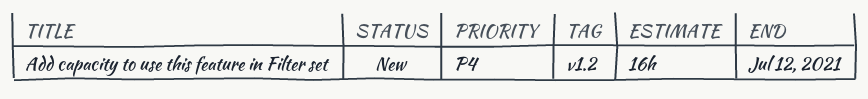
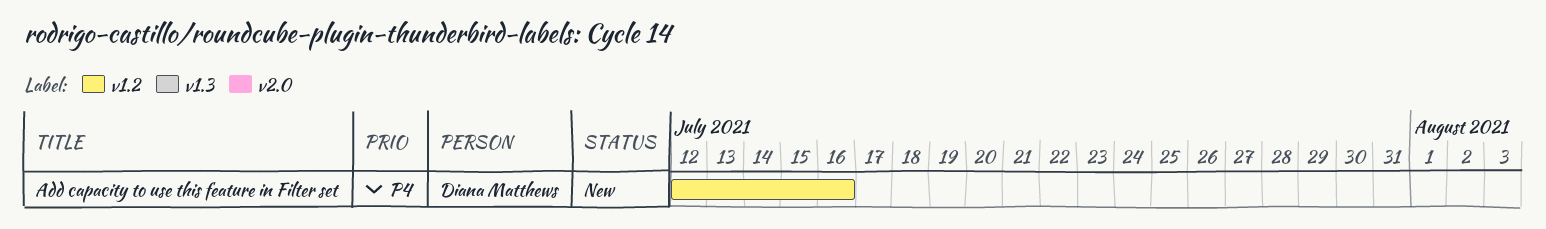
Add capacity to use this feature in Filter set, due: Jul 12 -> Jul 16

